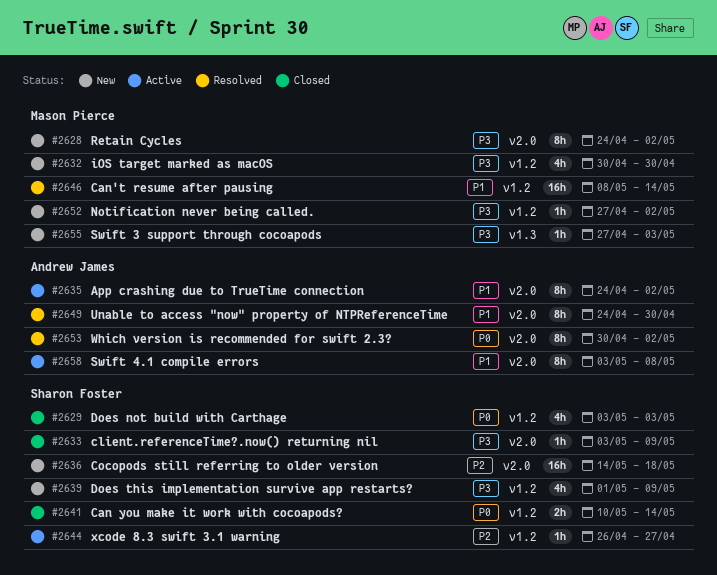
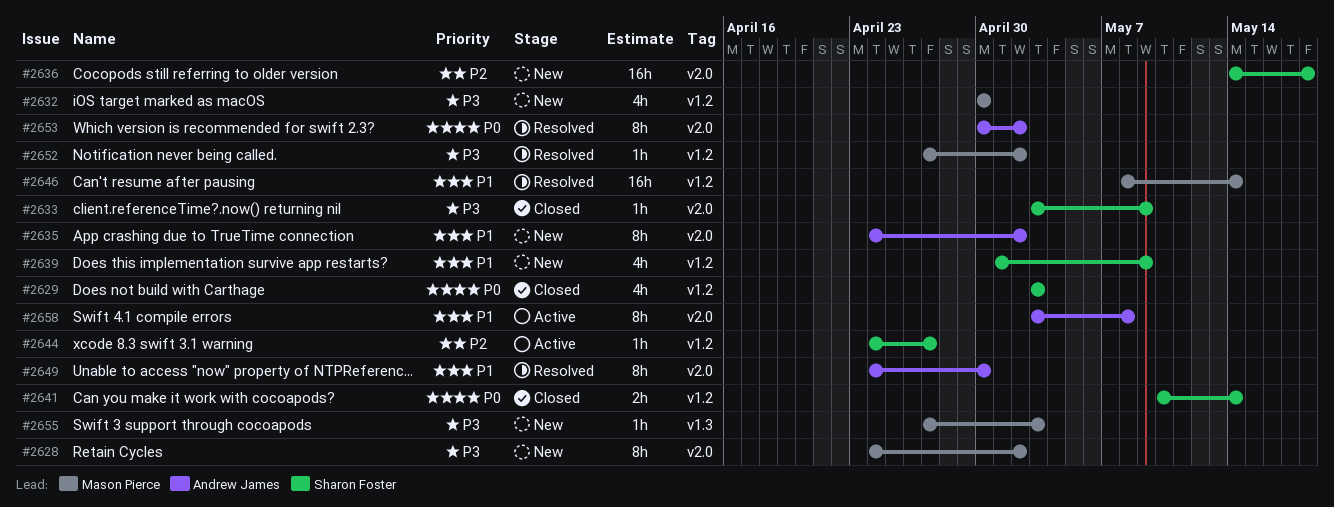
#2635, status: Active -> New
#2639, priority: P3 -> P1
#2644, start: Apr 26 -> Apr 24
#2652, status: New -> Resolved

